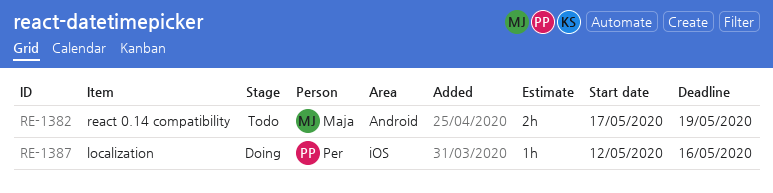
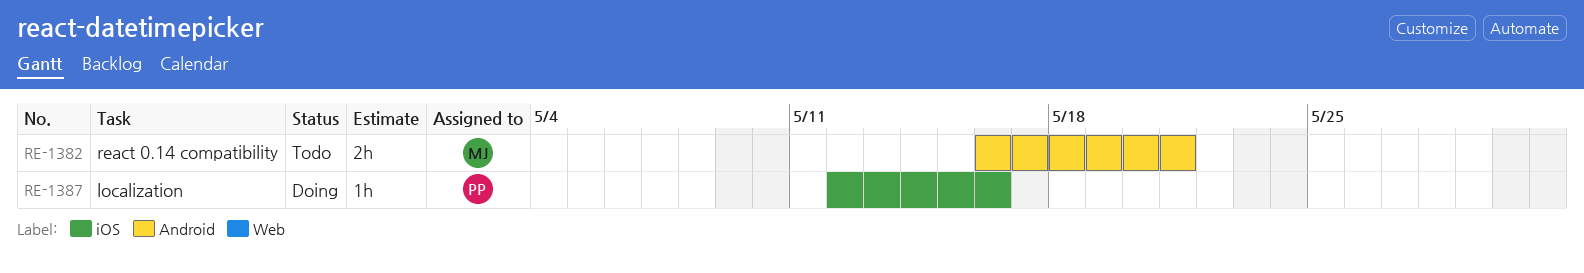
RE-1382, start: May 17 -> May 16
RE-1382, due: May 19 -> May 21

